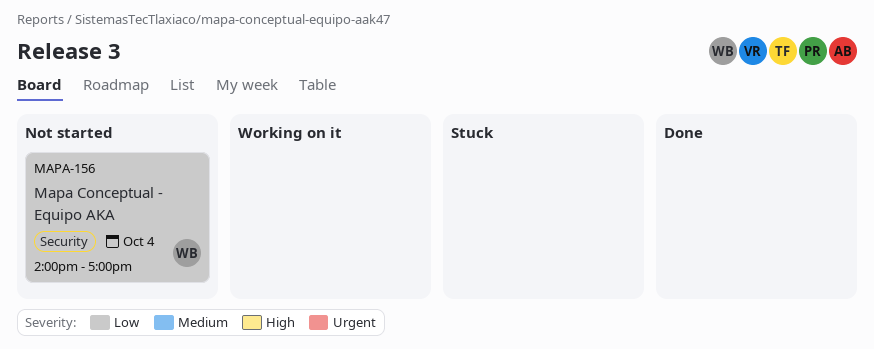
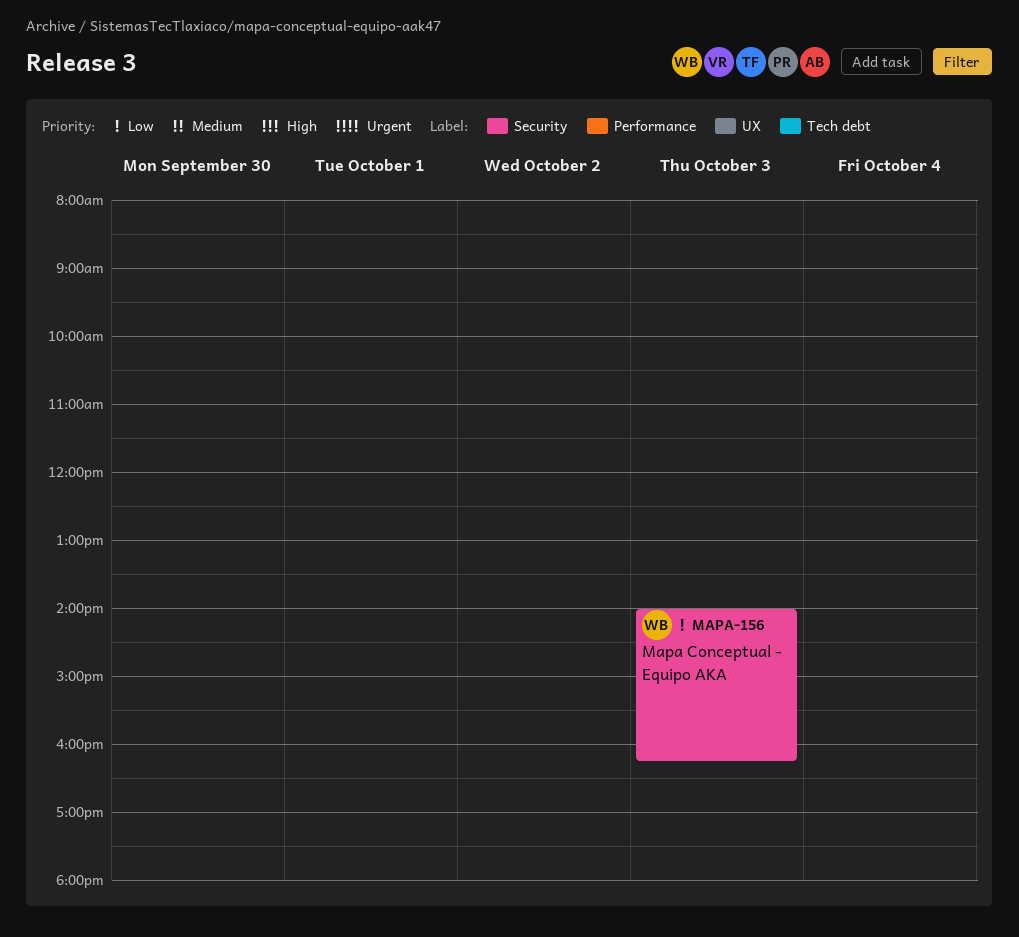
MAPA-156, day: Oct 4 -> Oct 3
MAPA-156, ends: 17:00 -> 16:15

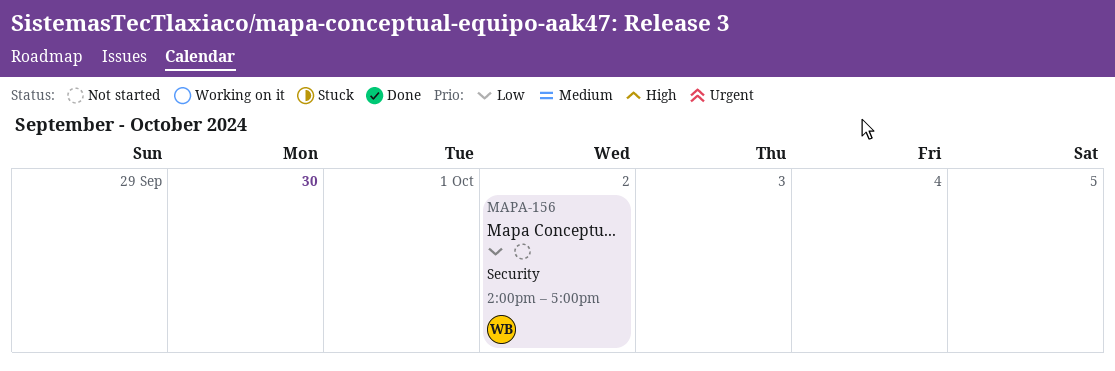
MAPA-156, day: Oct 3 -> Oct 2
MAPA-156, ends: 16:15 -> 17:00

